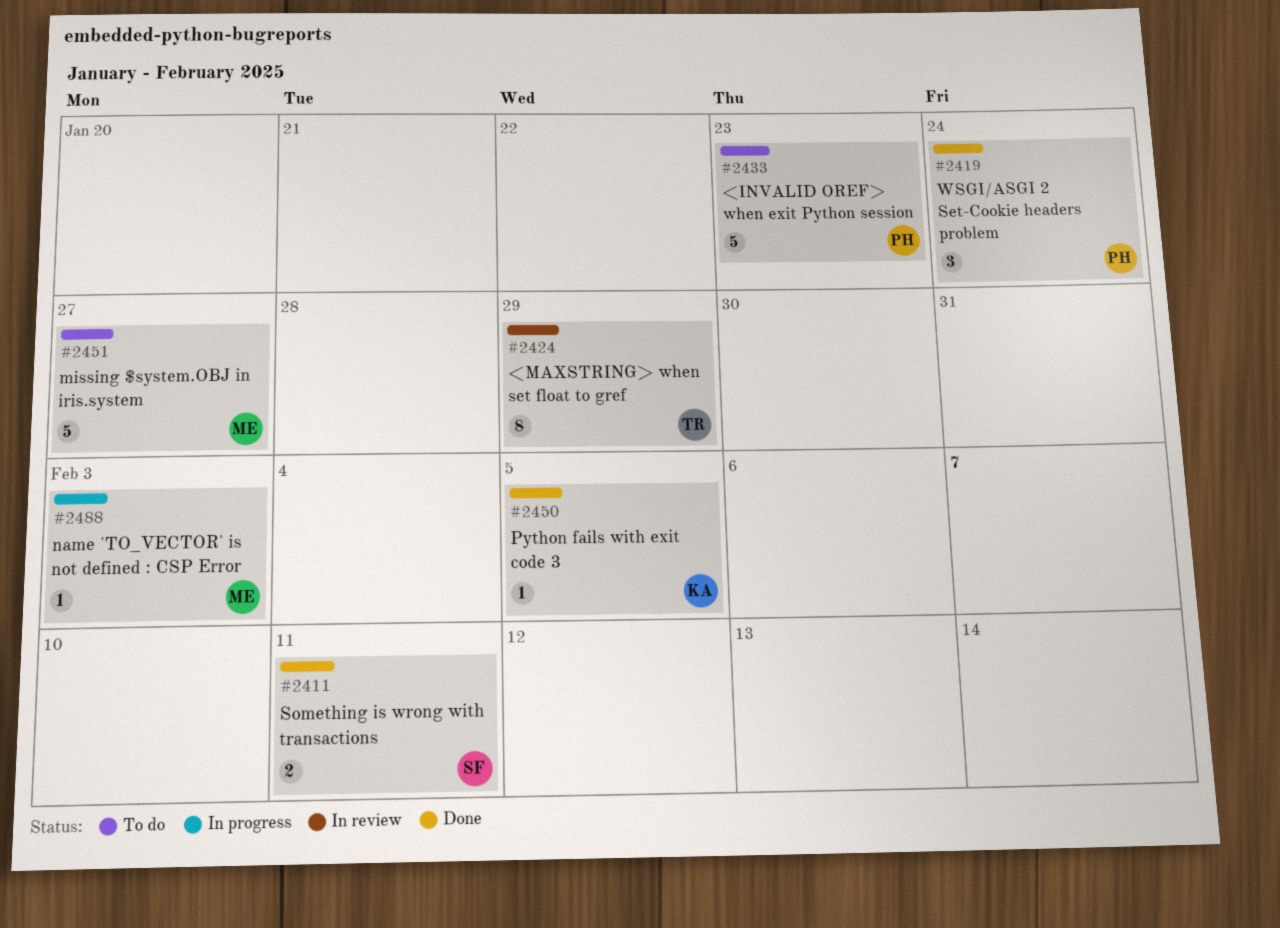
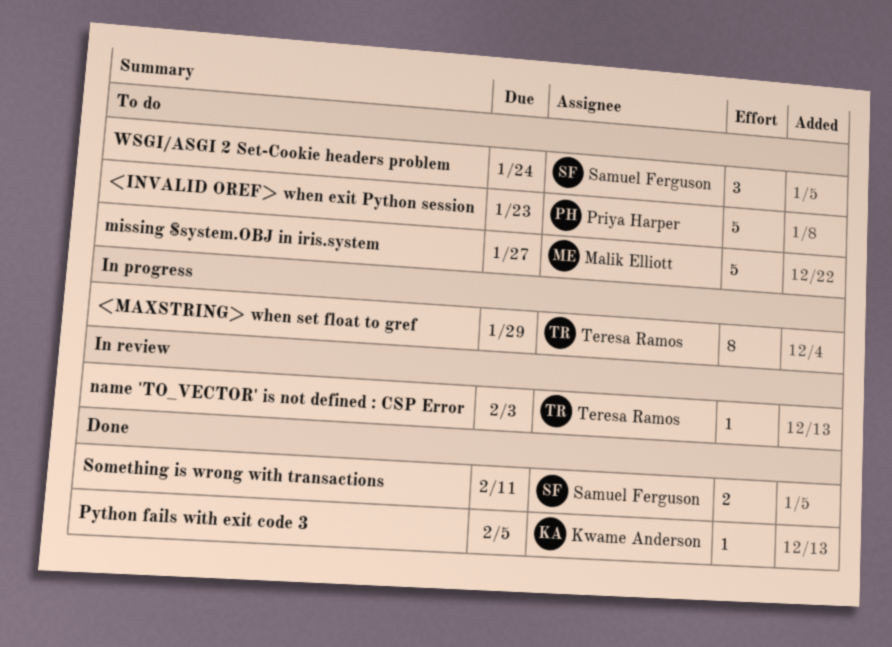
<MAXSTRING> when set float to gref, status: In review -> In progress
name 'TO_VECTOR' is not defined : CSP Error, status: In progress -> In review
name 'TO_VECTOR' is not defined : CSP Error, owner: Malik Elliott -> Teresa Ramos
WSGI/ASGI 2 Set-Cookie headers problem, status: Done -> To do
WSGI/ASGI 2 Set-Cookie headers problem, owner: Priya Harper -> Samuel Ferguson

